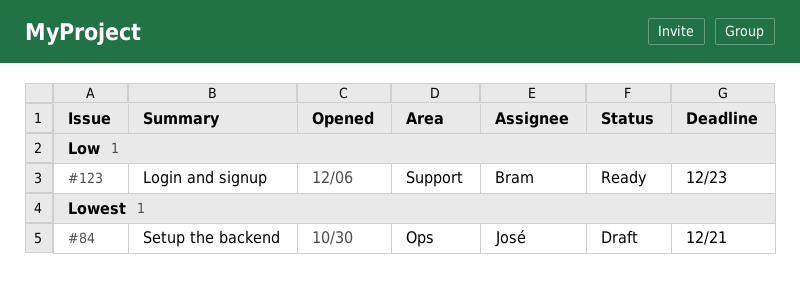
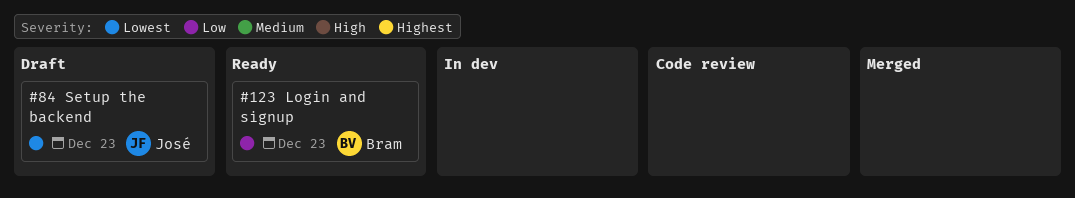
#84, due: Dec 21 -> Dec 23

